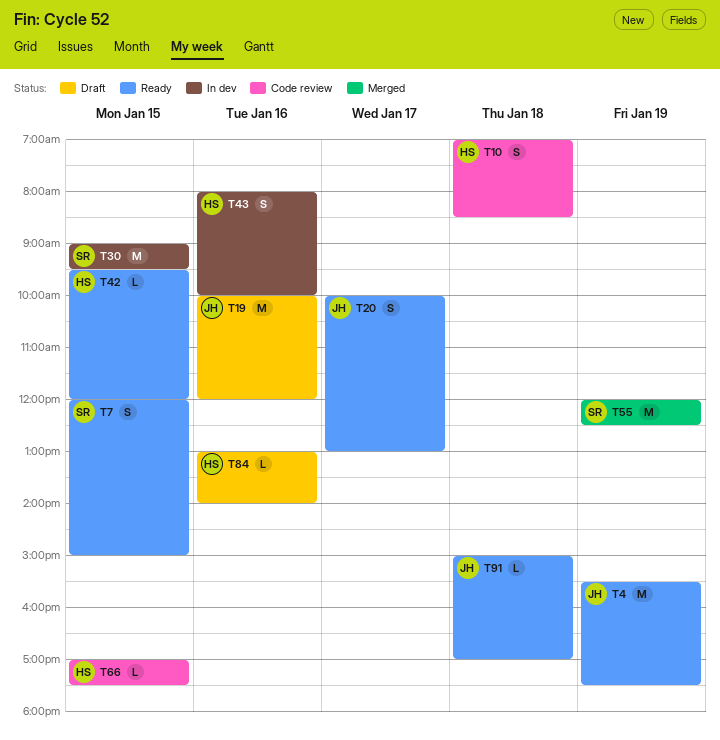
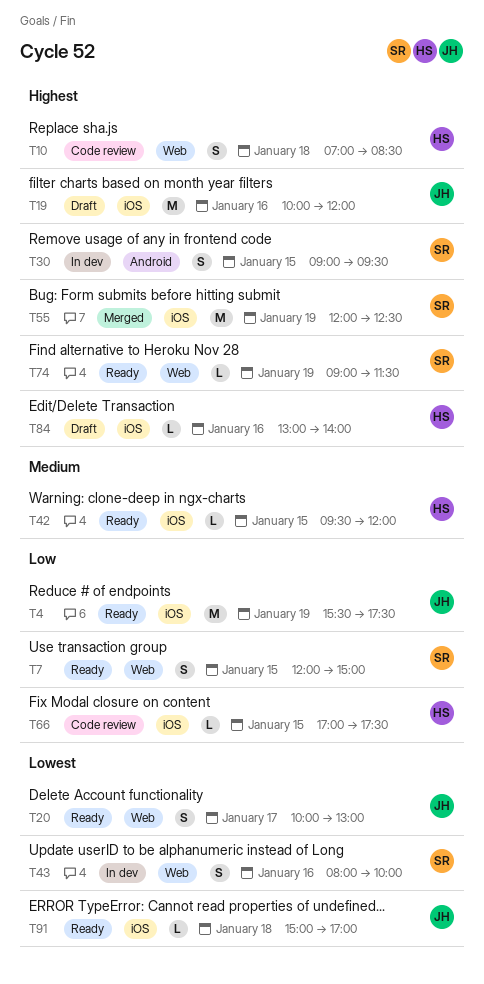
T30, estimate: M -> S
T43, owner: HS -> SR
T74: none -> present

